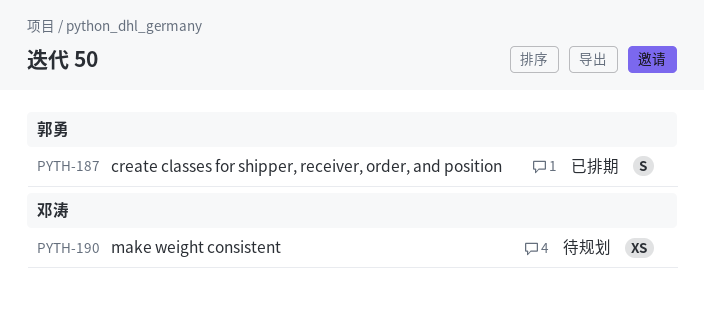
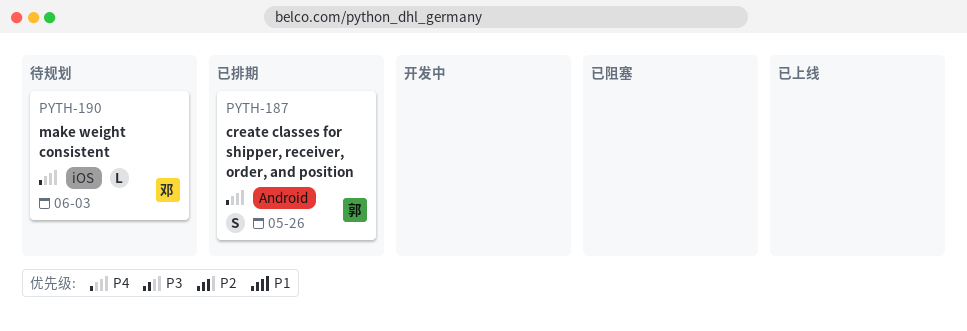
PYTH-190, estimate: XS -> L

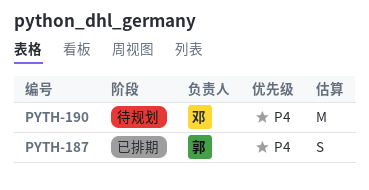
PYTH-190, estimate: L -> M

